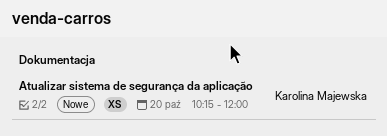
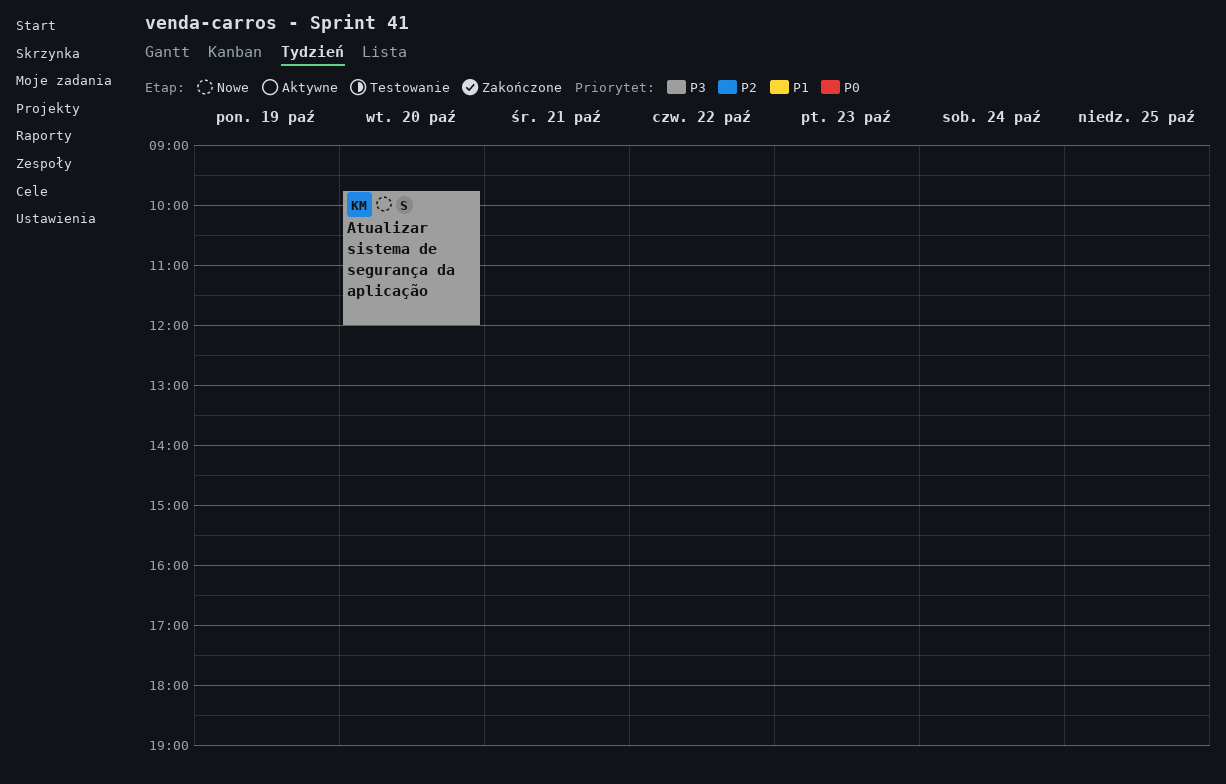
Atualizar sistema de segurança da aplicação, estimate: XS -> S
Atualizar sistema de segurança da aplicação, begins: 10:15 -> 09:45

